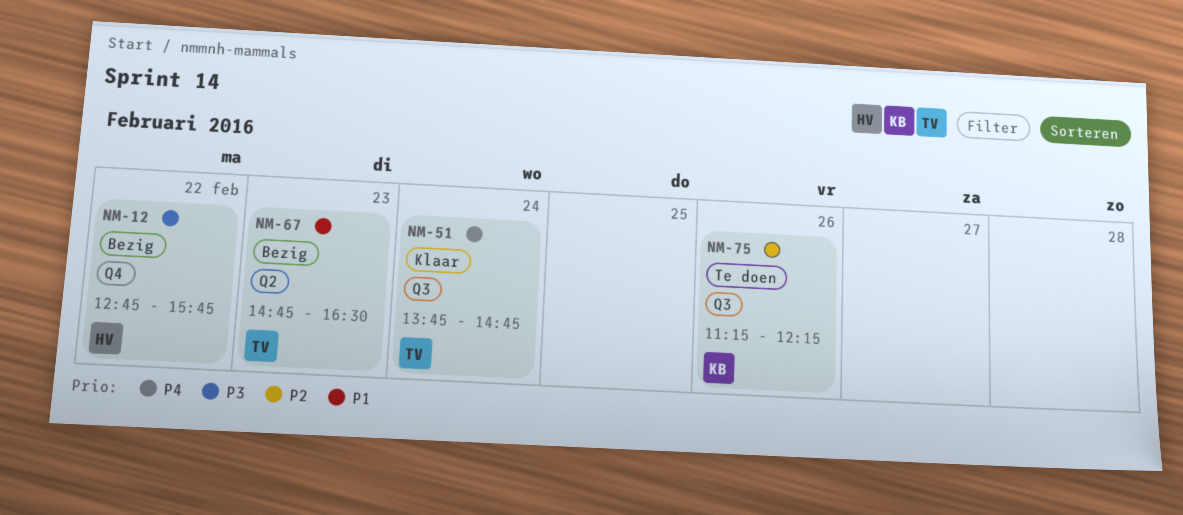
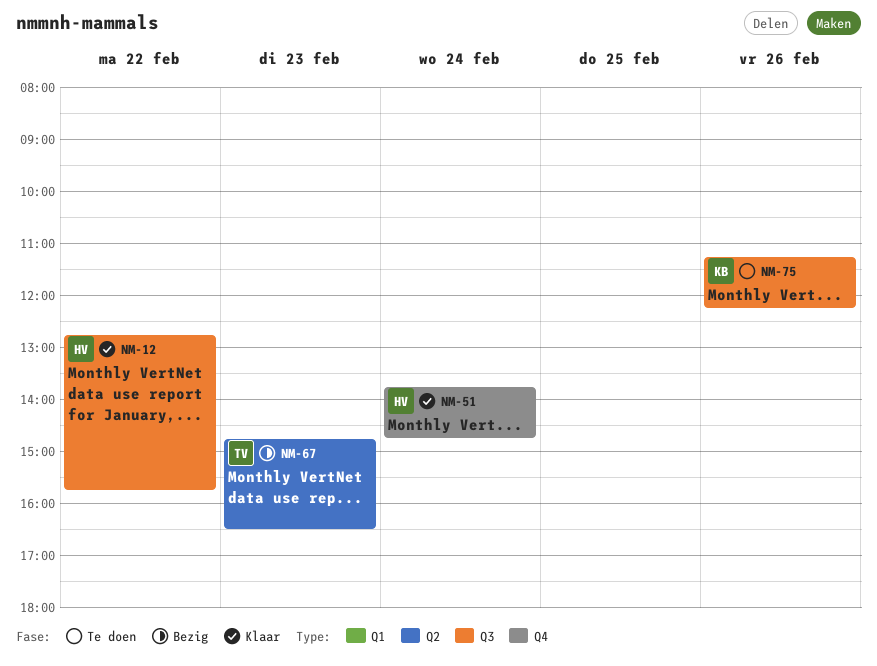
NM-12, status: Bezig -> Klaar
NM-12, label: Q4 -> Q3
NM-51, owner: TV -> HV
NM-51, label: Q3 -> Q4

